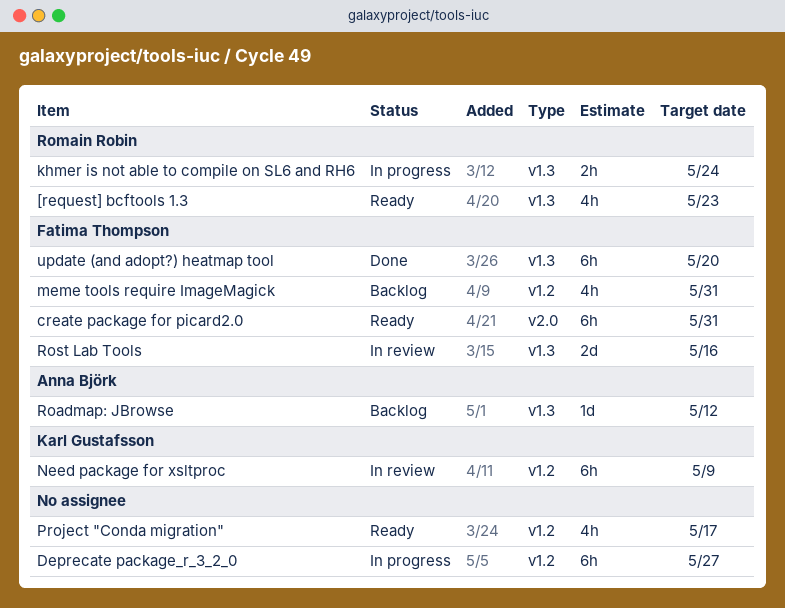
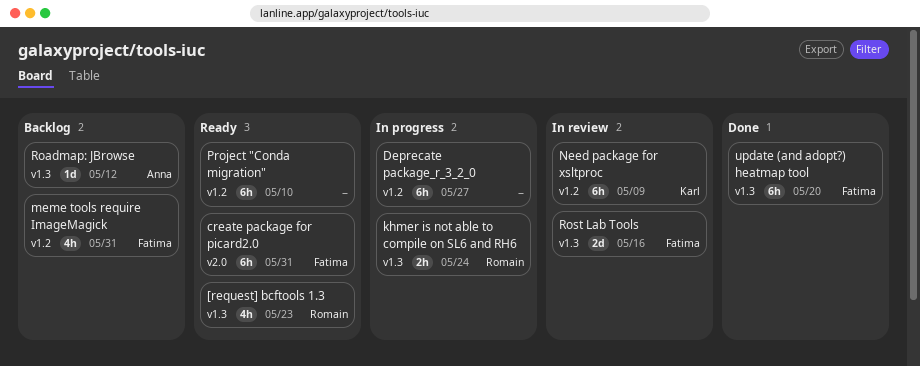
Project "Conda migration", estimate: 4h -> 6h
Project "Conda migration", due: May 17 -> May 10

